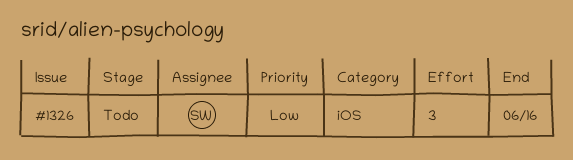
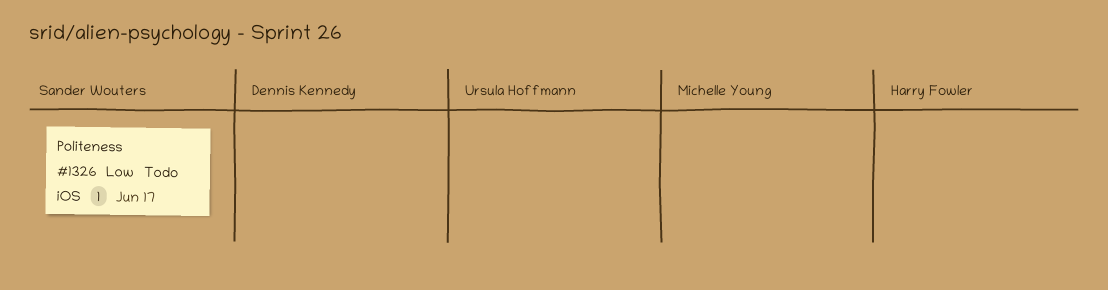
#1326, estimate: 3 -> 1
#1326, due: Jun 16 -> Jun 17

